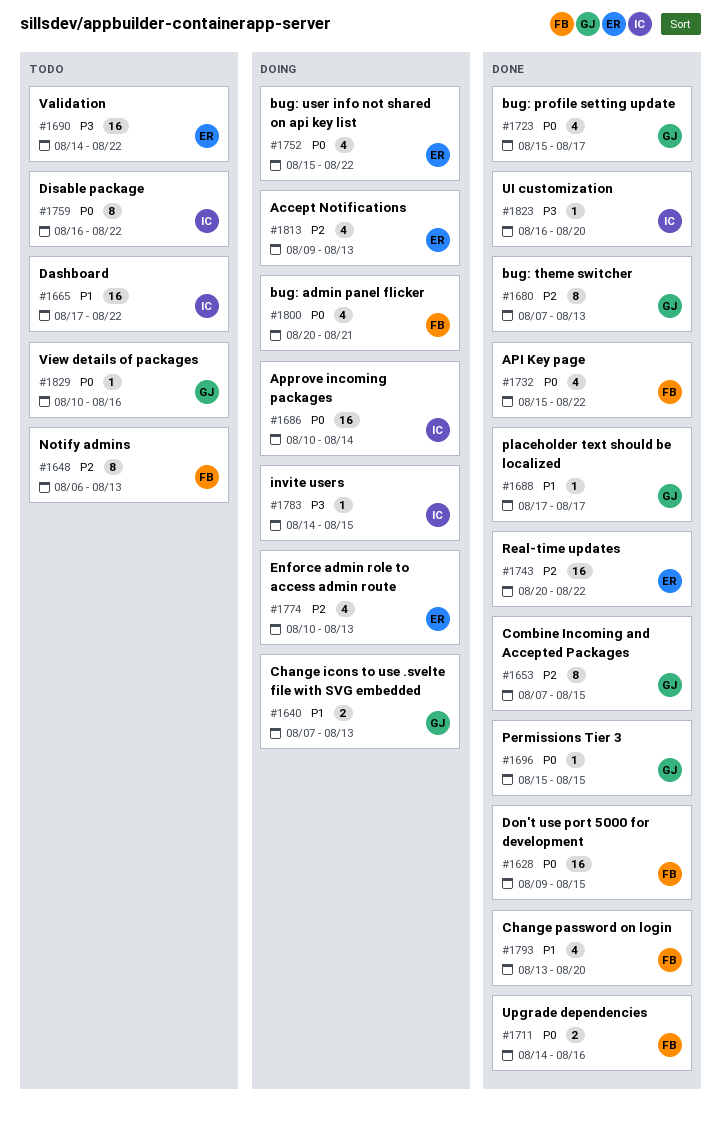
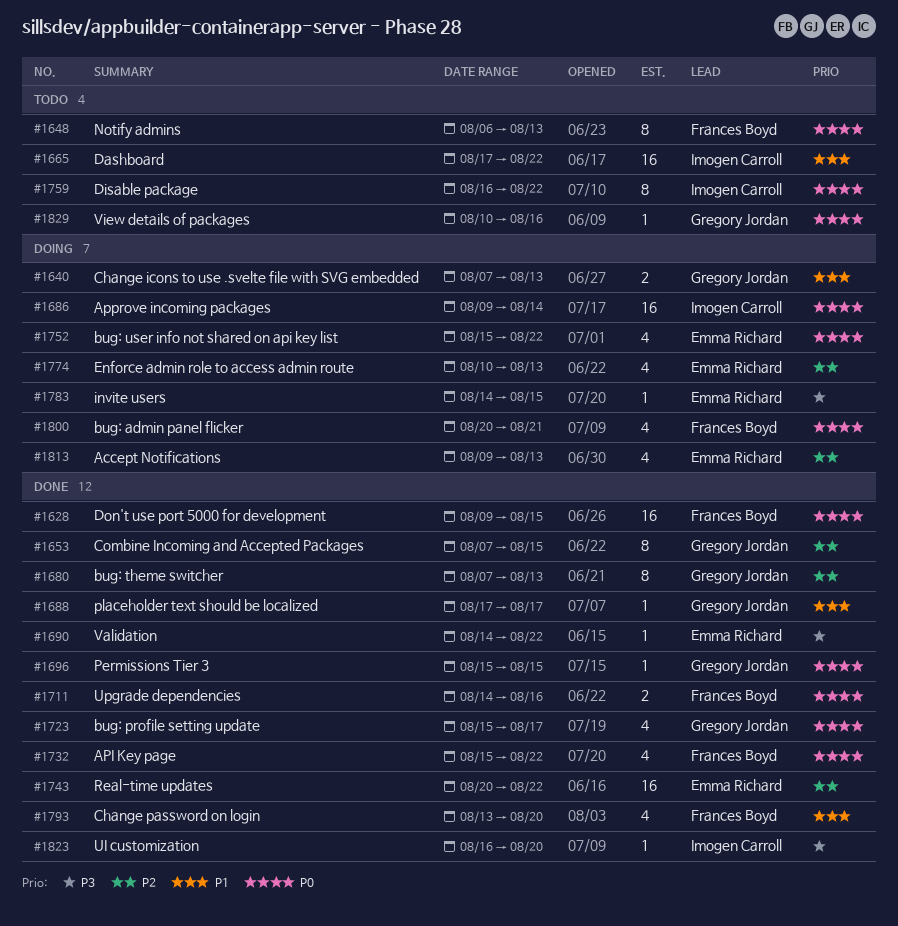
#1648, priority: P2 -> P0
#1686, start: Aug 10 -> Aug 9
#1690, status: Todo -> Done
#1690, estimate: 16 -> 1
#1783, owner: Imogen Carroll -> Emma Richard

